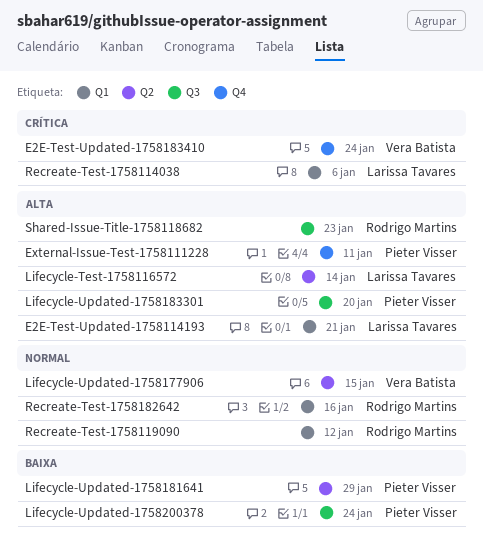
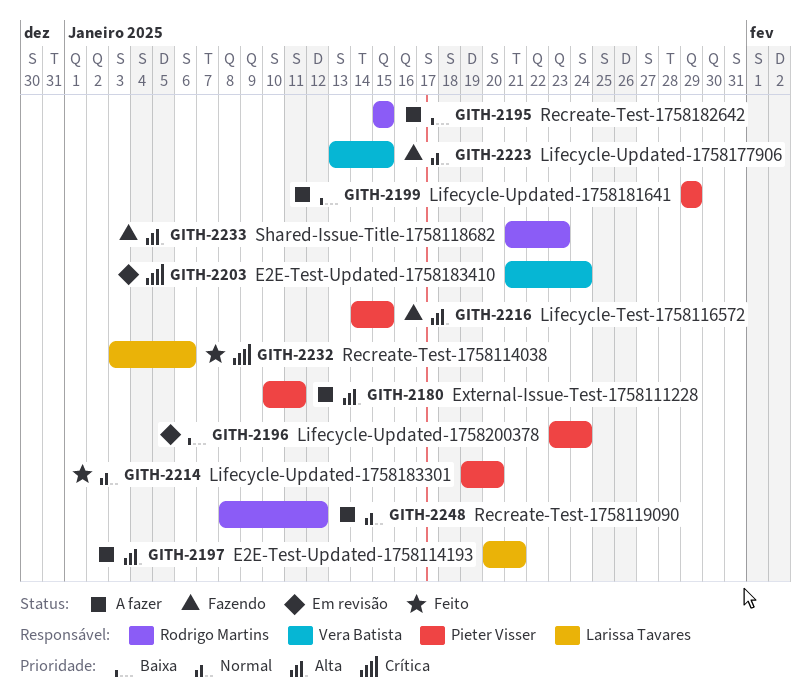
Lifecycle-Test-1758116572, owner: Larissa Tavares -> Pieter Visser
Lifecycle-Test-1758116572, due: Jan 14 -> Jan 15
Lifecycle-Updated-1758183301, priority: Alta -> Normal
Recreate-Test-1758182642, priority: Normal -> Baixa
Recreate-Test-1758182642, due: Jan 16 -> Jan 15

